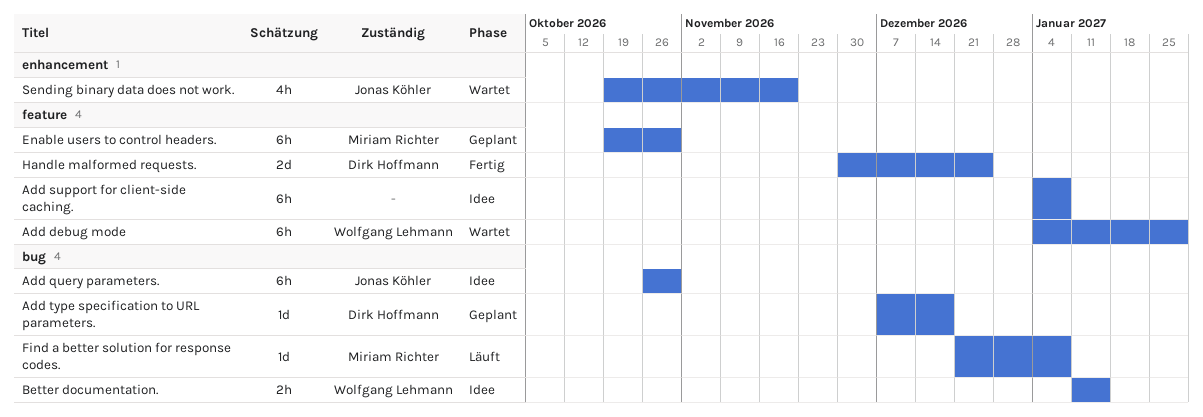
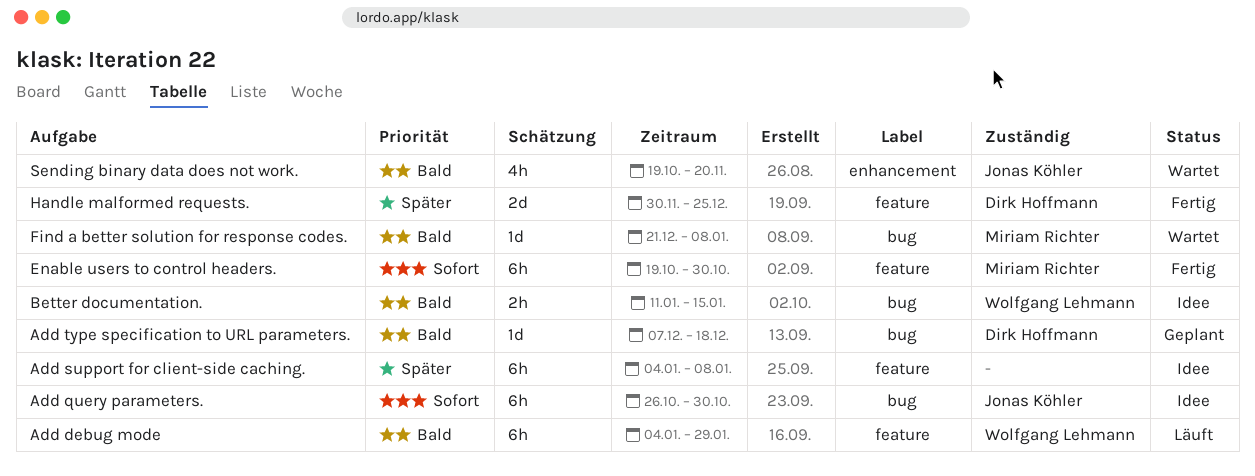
Add debug mode, status: Wartet -> Läuft
Enable users to control headers., status: Geplant -> Fertig
Find a better solution for response codes., status: Läuft -> Wartet

